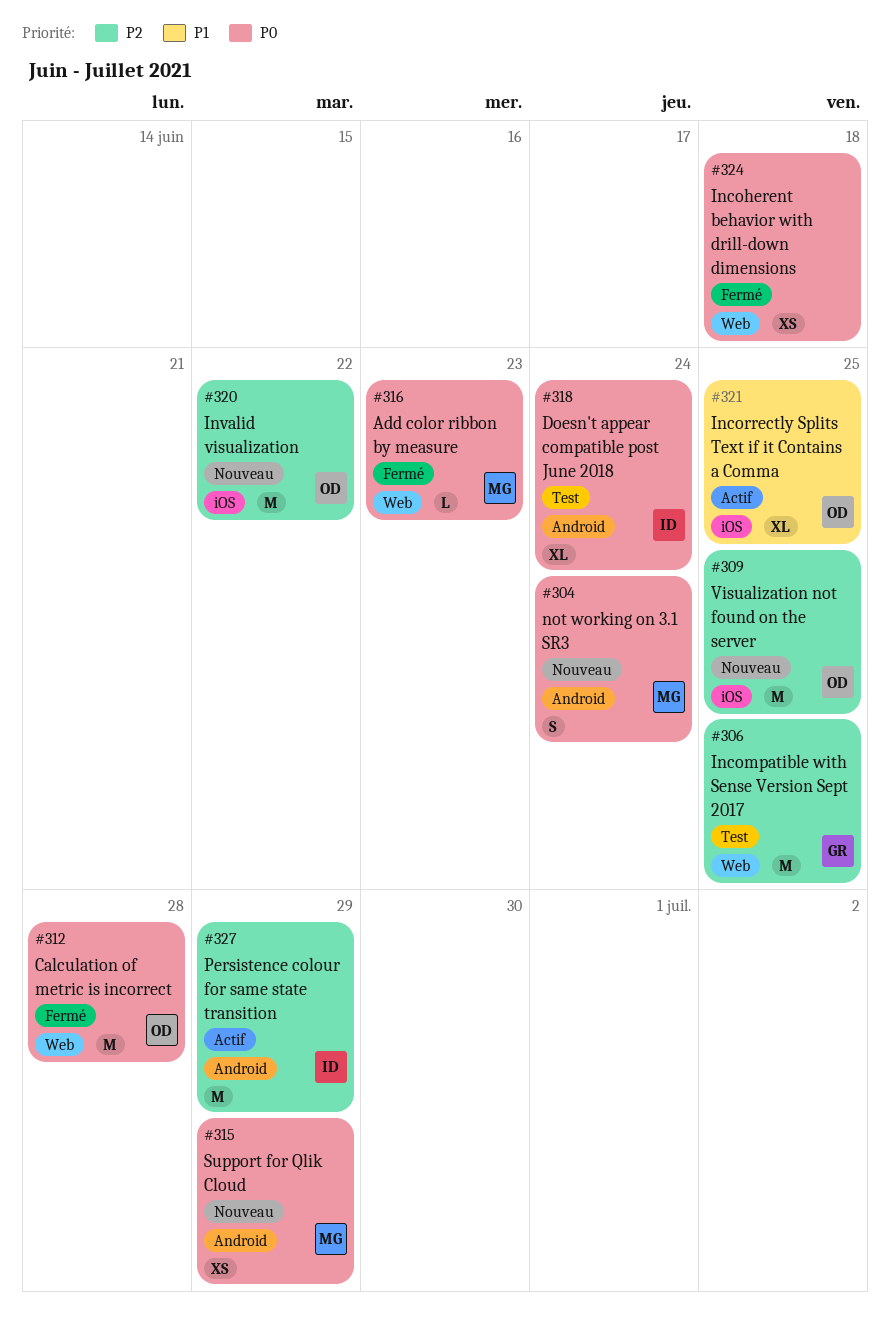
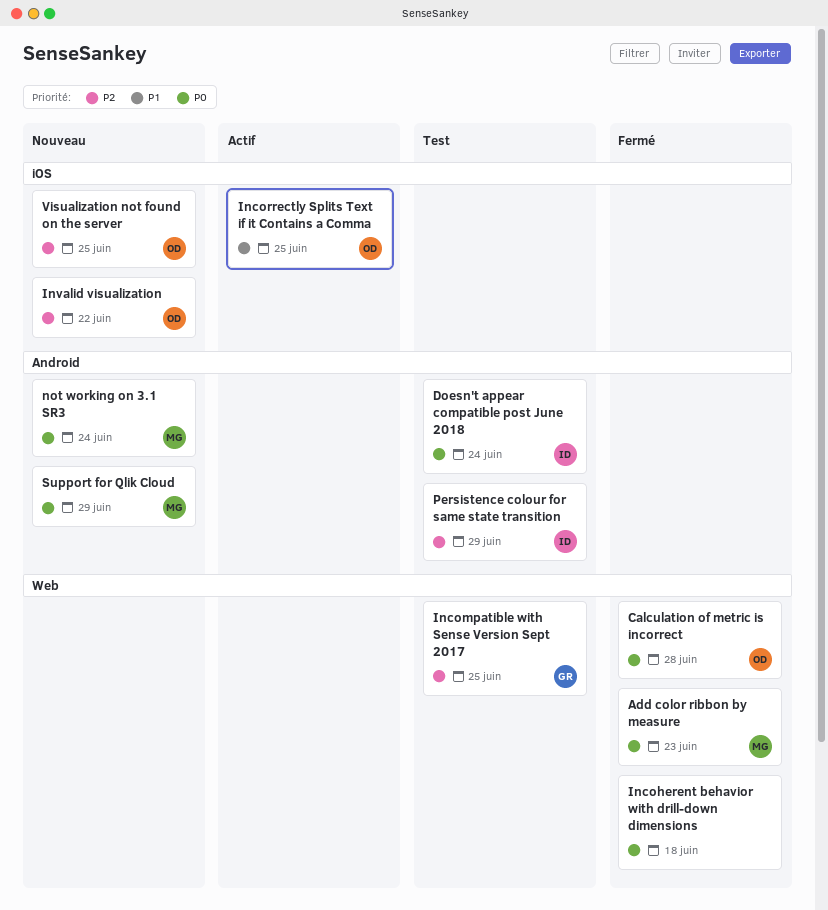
Persistence colour for same state transition, status: Actif -> Test

